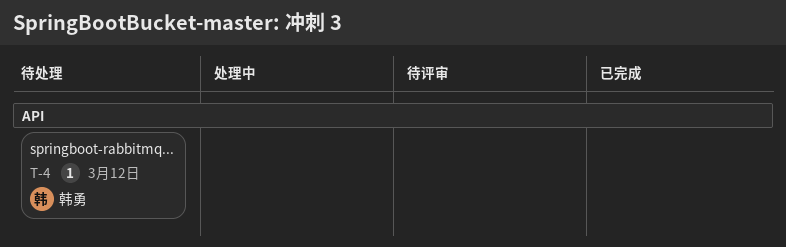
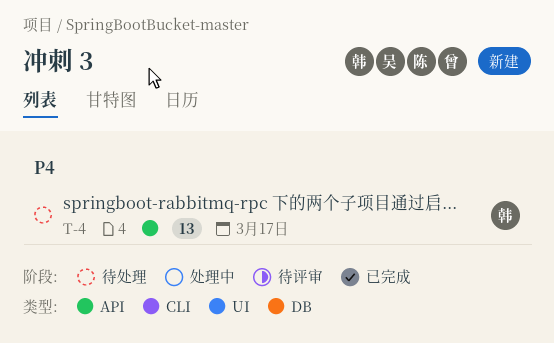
T-4, estimate: 1 -> 13
T-4, due: Mar 12 -> Mar 17

